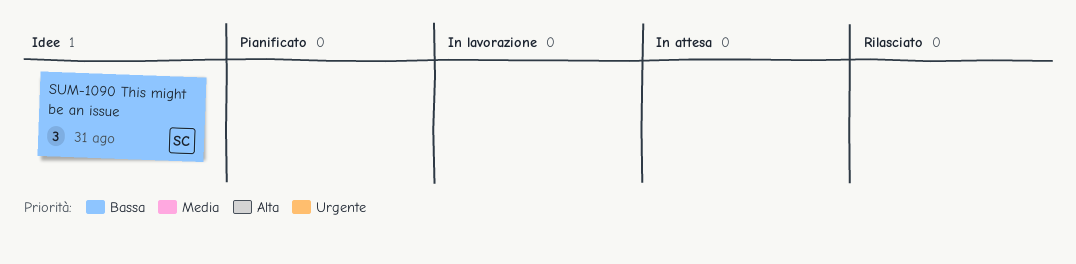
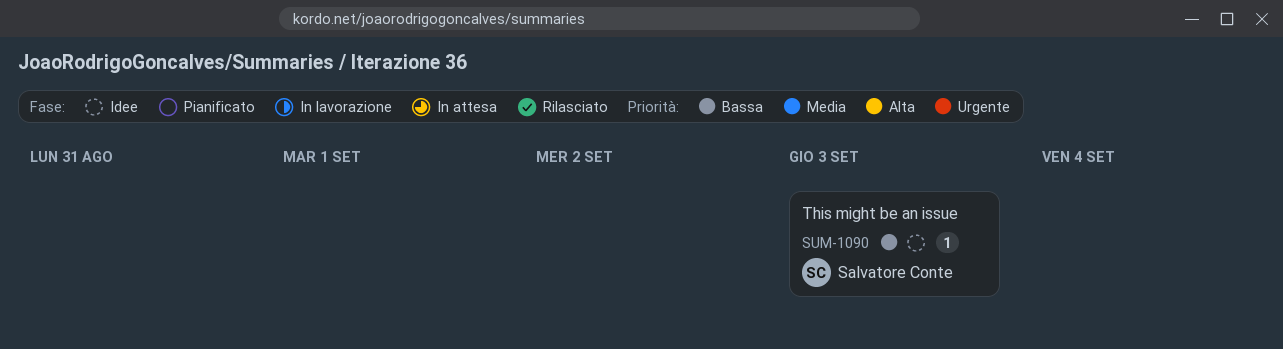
SUM-1090, estimate: 3 -> 1
SUM-1090, due: Aug 31 -> Sep 3

